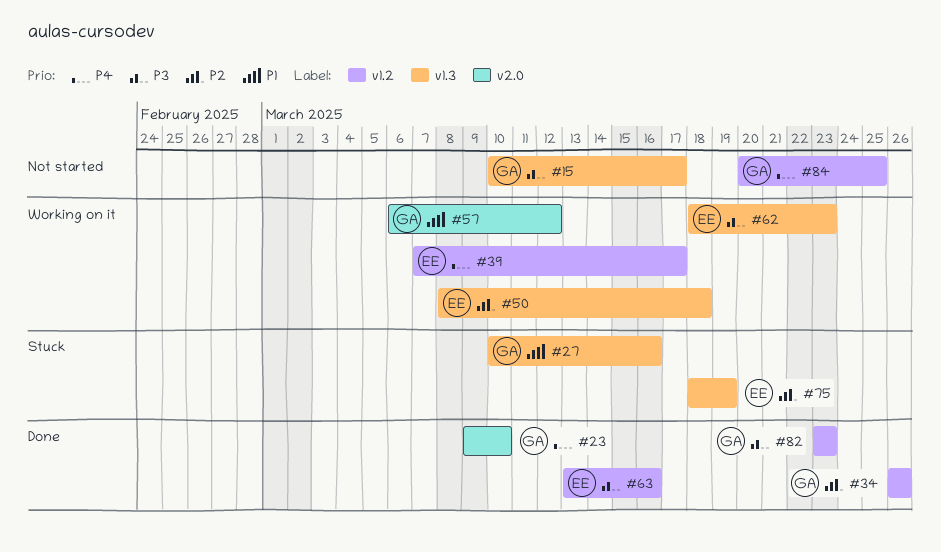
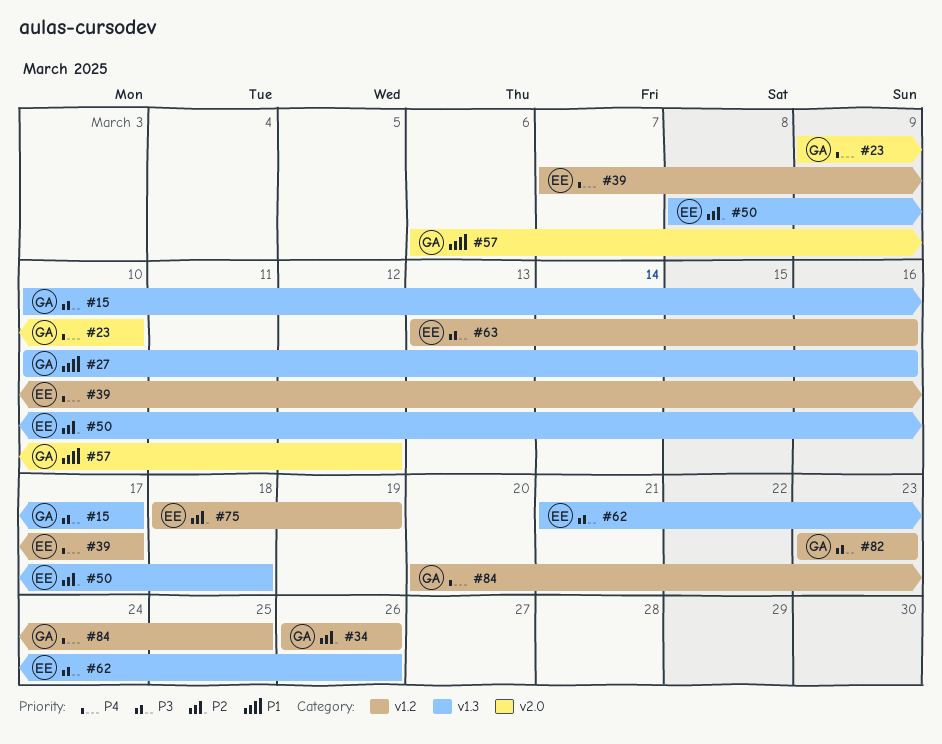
#62, start: Mar 18 -> Mar 21
#62, due: Mar 23 -> Mar 26
#75, label: v1.3 -> v1.2

